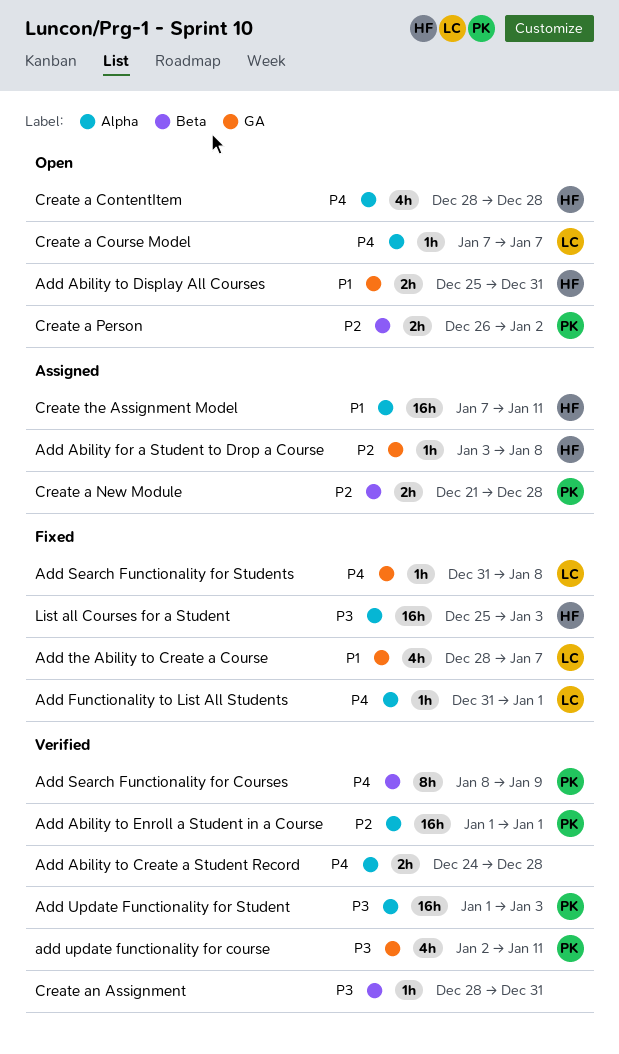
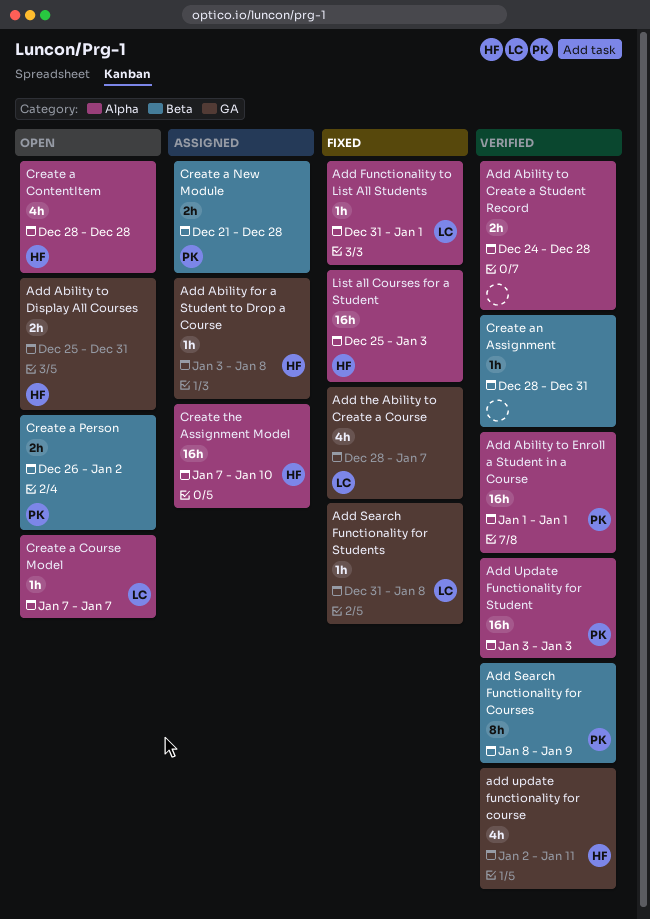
add update functionality for course, owner: PK -> HF
Add Update Functionality for Student, start: Jan 1 -> Jan 3
Create the Assignment Model, due: Jan 11 -> Jan 10

